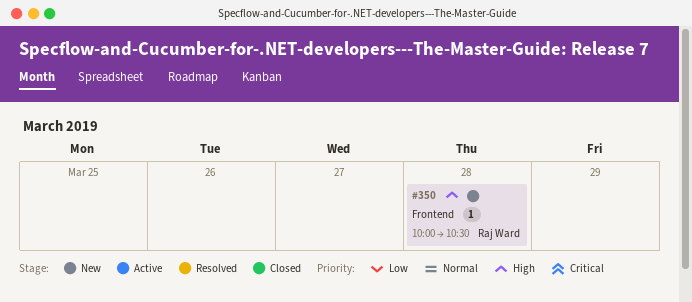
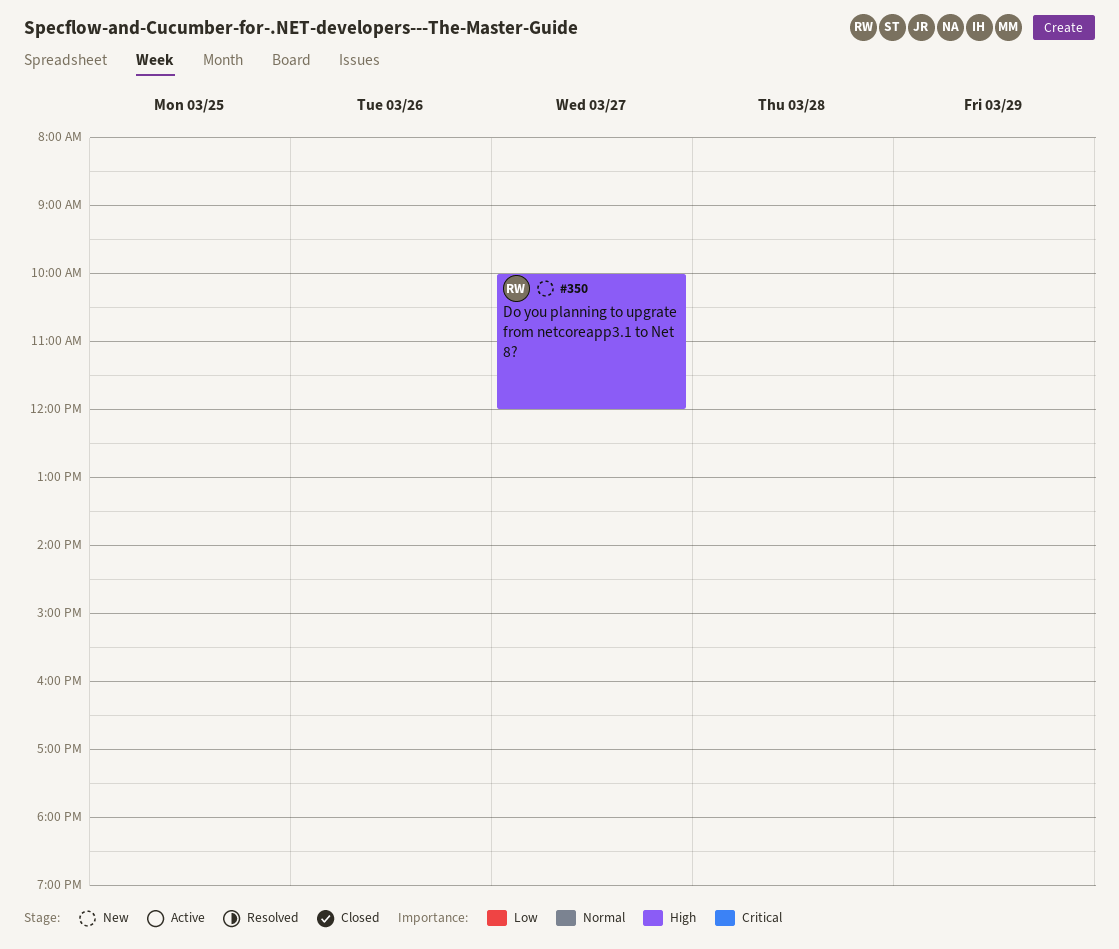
#350, day: Mar 28 -> Mar 27
#350, ends: 10:30 -> 12:00

